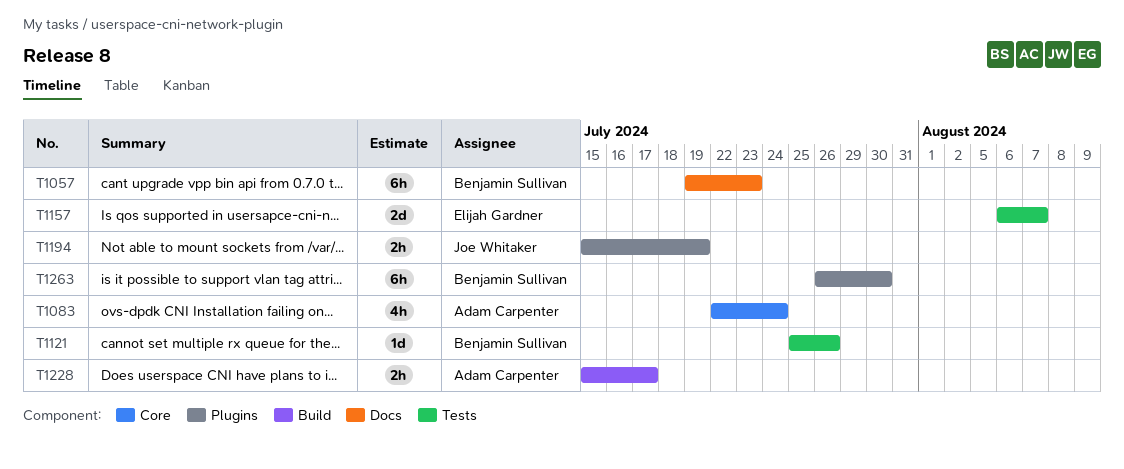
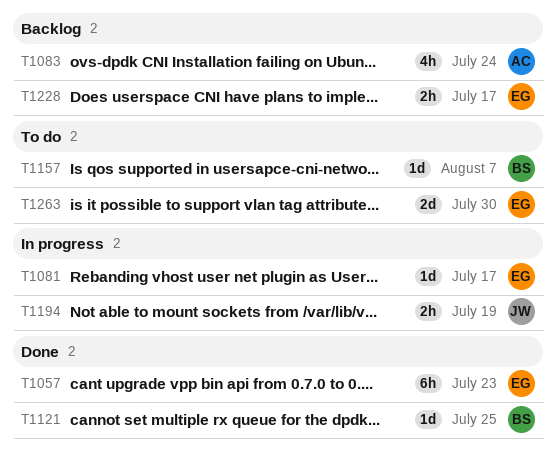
T1057, owner: Benjamin Sullivan -> Elijah Gardner
T1081: none -> present
T1121, due: Jul 26 -> Jul 25
T1157, owner: Elijah Gardner -> Benjamin Sullivan
T1157, estimate: 2d -> 1d
T1228, owner: Adam Carpenter -> Elijah Gardner
T1263, owner: Benjamin Sullivan -> Elijah Gardner
T1263, estimate: 6h -> 2d

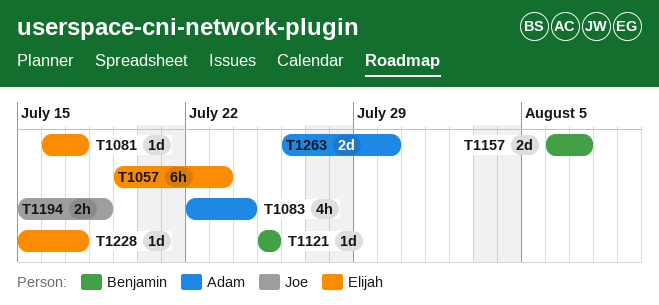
T1157, estimate: 1d -> 2d
T1194, due: Jul 19 -> Jul 18
T1228, estimate: 2h -> 1d
T1263, owner: Elijah -> Adam

